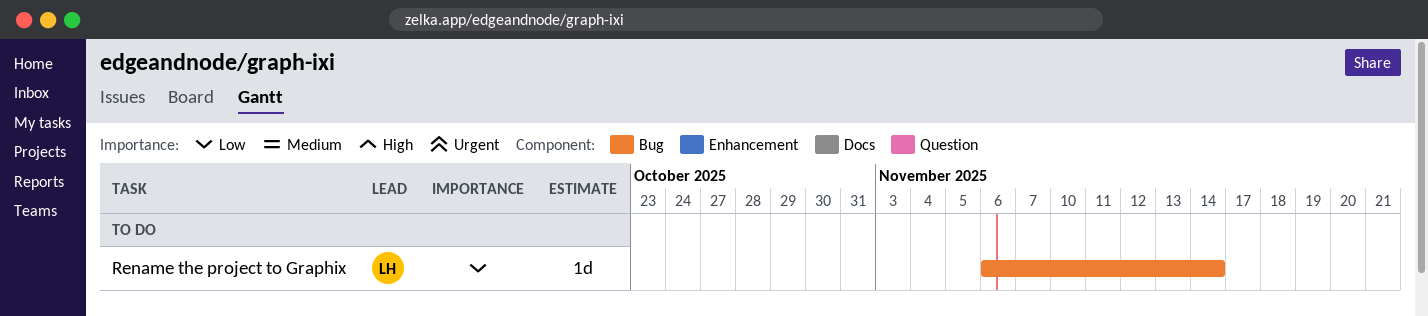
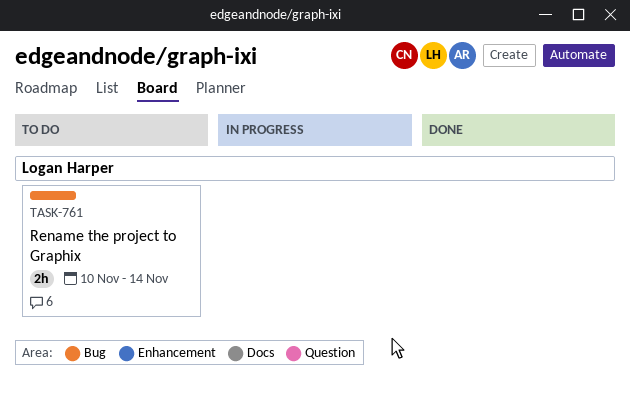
Rename the project to Graphix, estimate: 1d -> 2h
Rename the project to Graphix, start: Nov 6 -> Nov 10

